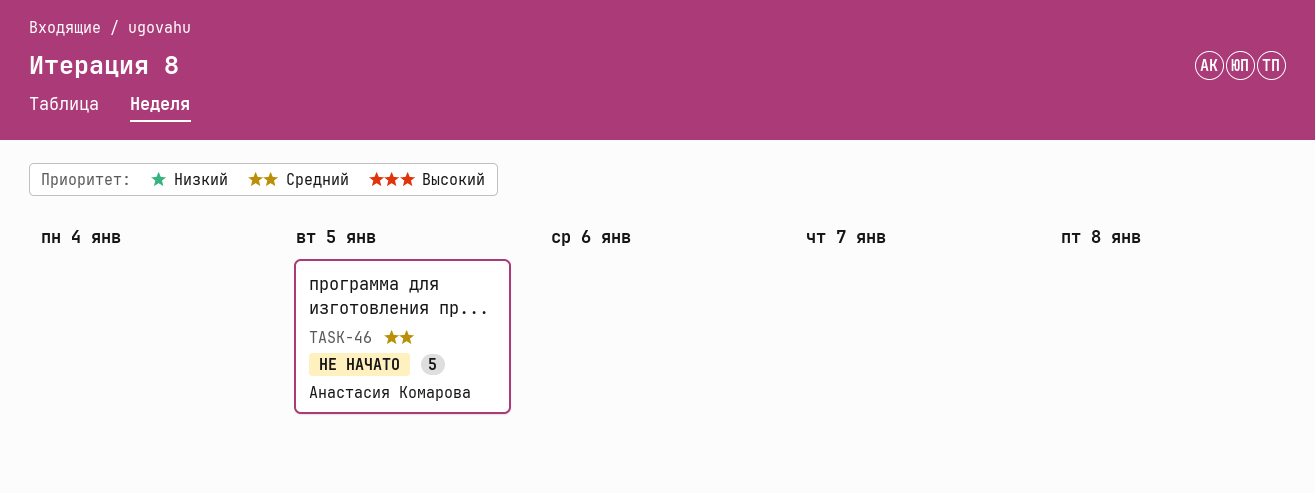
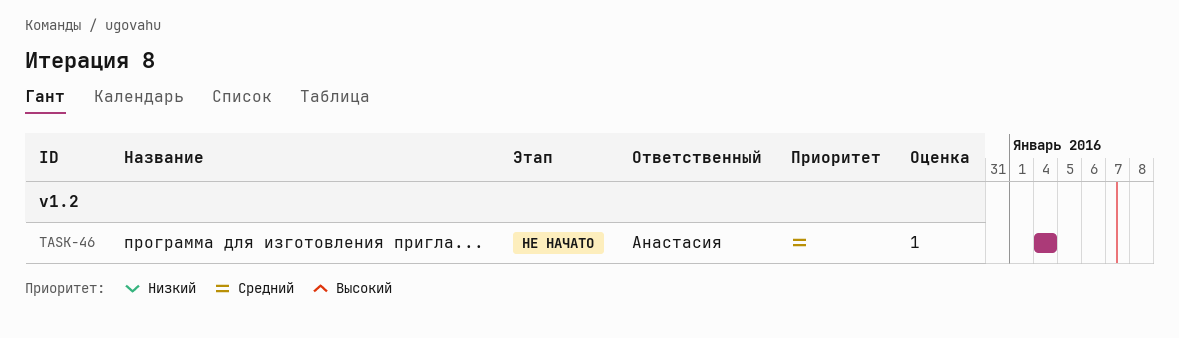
TASK-46, estimate: 5 -> 1
TASK-46, due: Jan 5 -> Jan 4

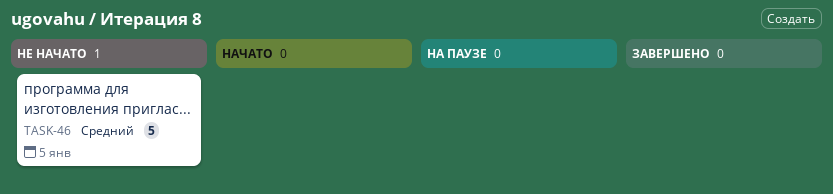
TASK-46, estimate: 1 -> 5
TASK-46, due: Jan 4 -> Jan 5

